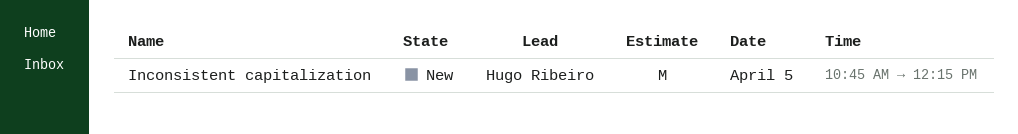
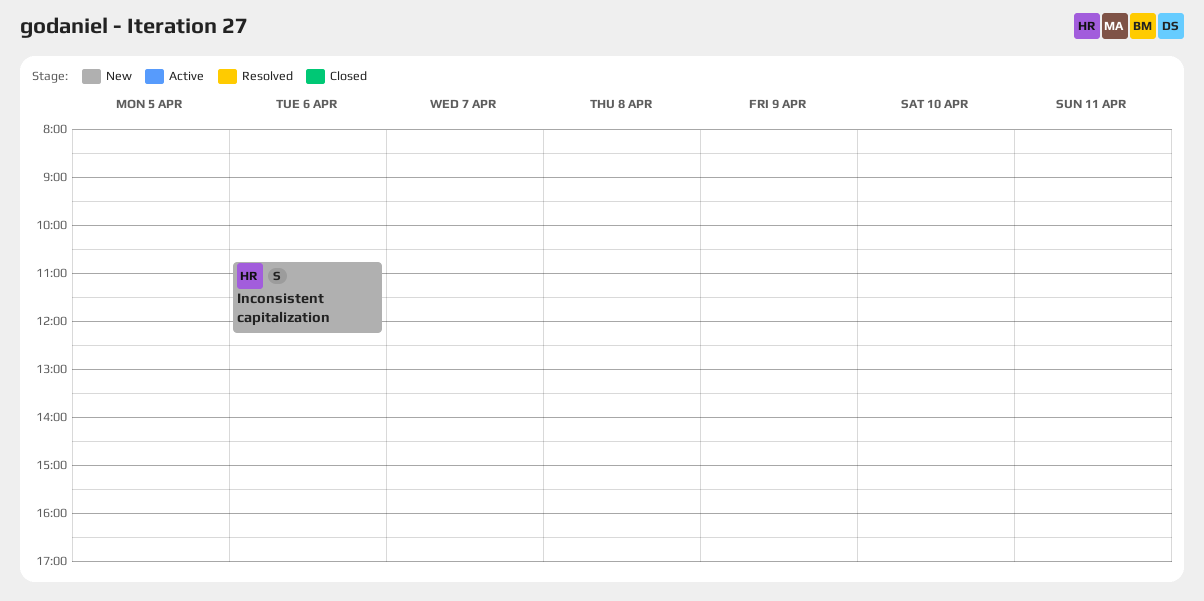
Inconsistent capitalization, estimate: M -> S
Inconsistent capitalization, day: Apr 5 -> Apr 6

